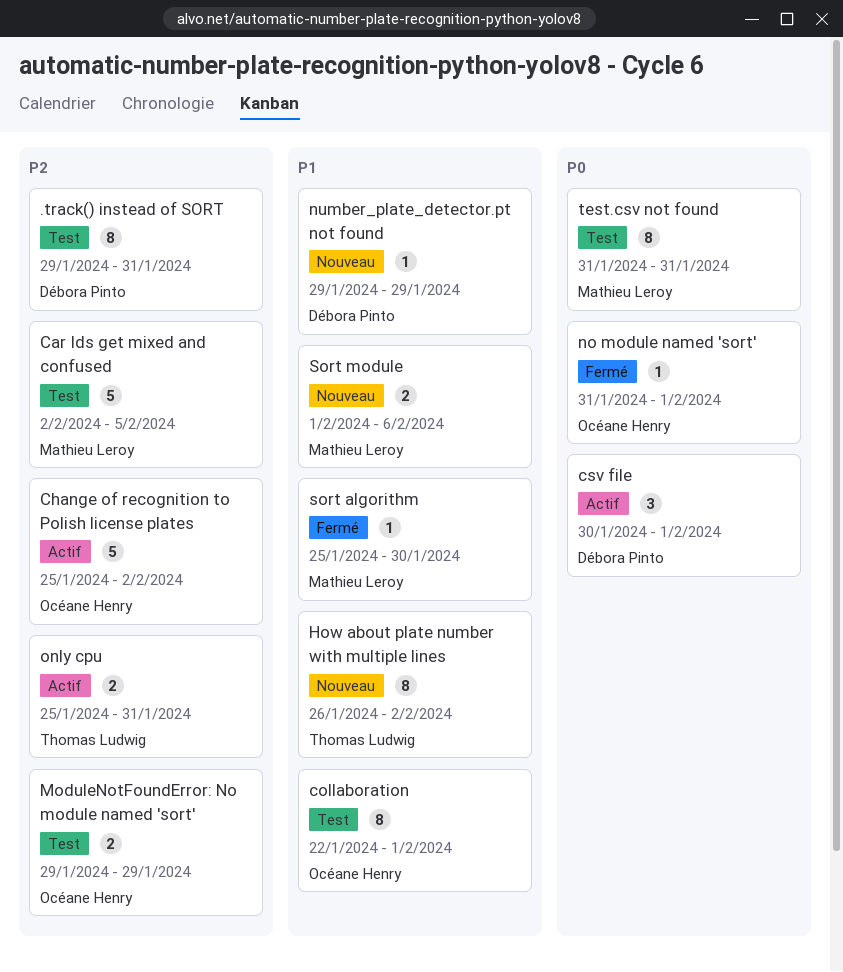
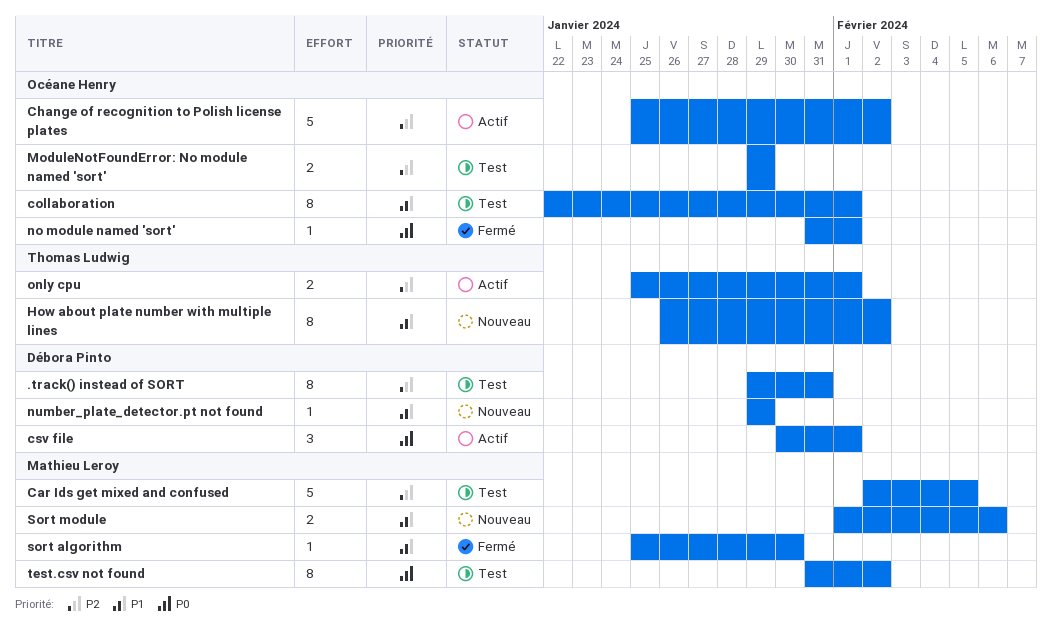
only cpu, due: Jan 31 -> Feb 1
test.csv not found, due: Jan 31 -> Feb 2

